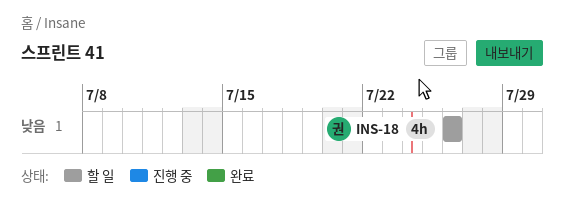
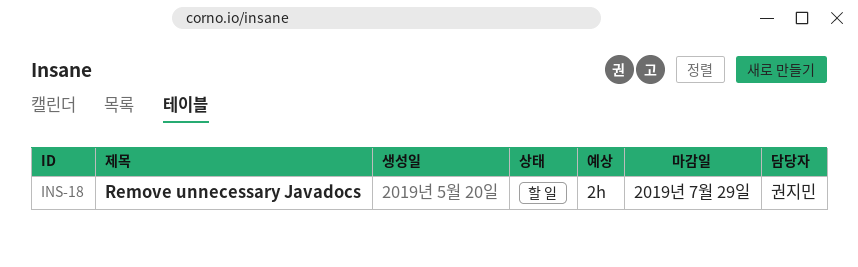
INS-18, estimate: 4h -> 2h
INS-18, due: Jul 26 -> Jul 29

